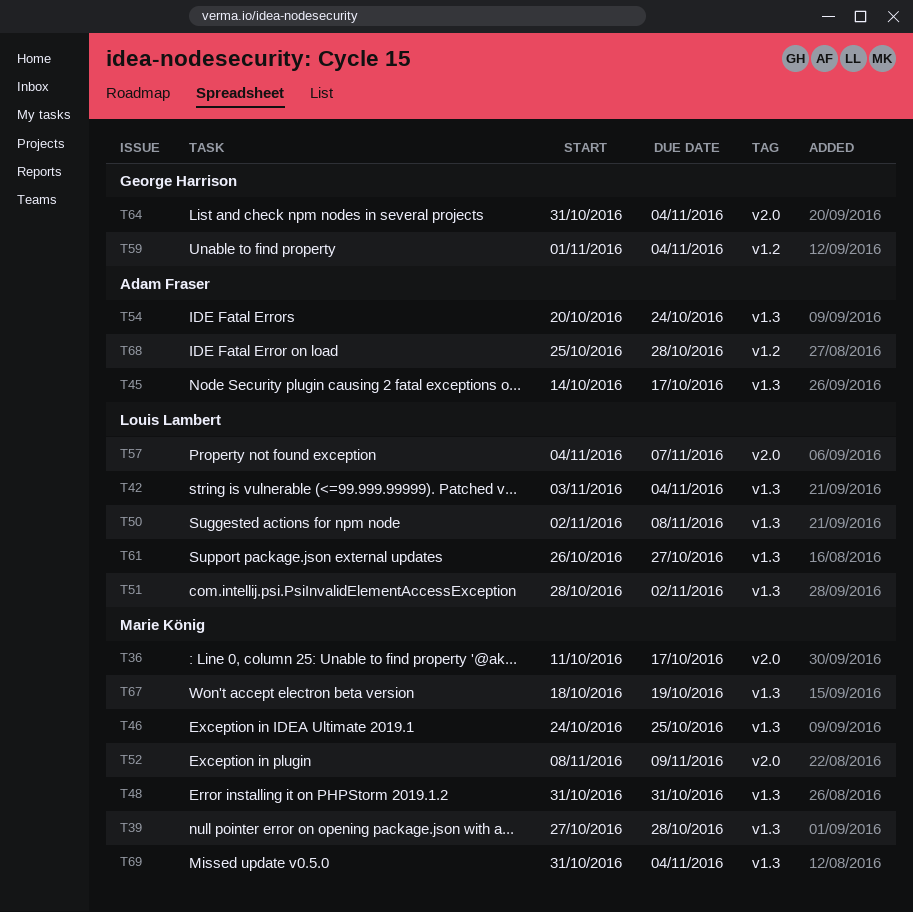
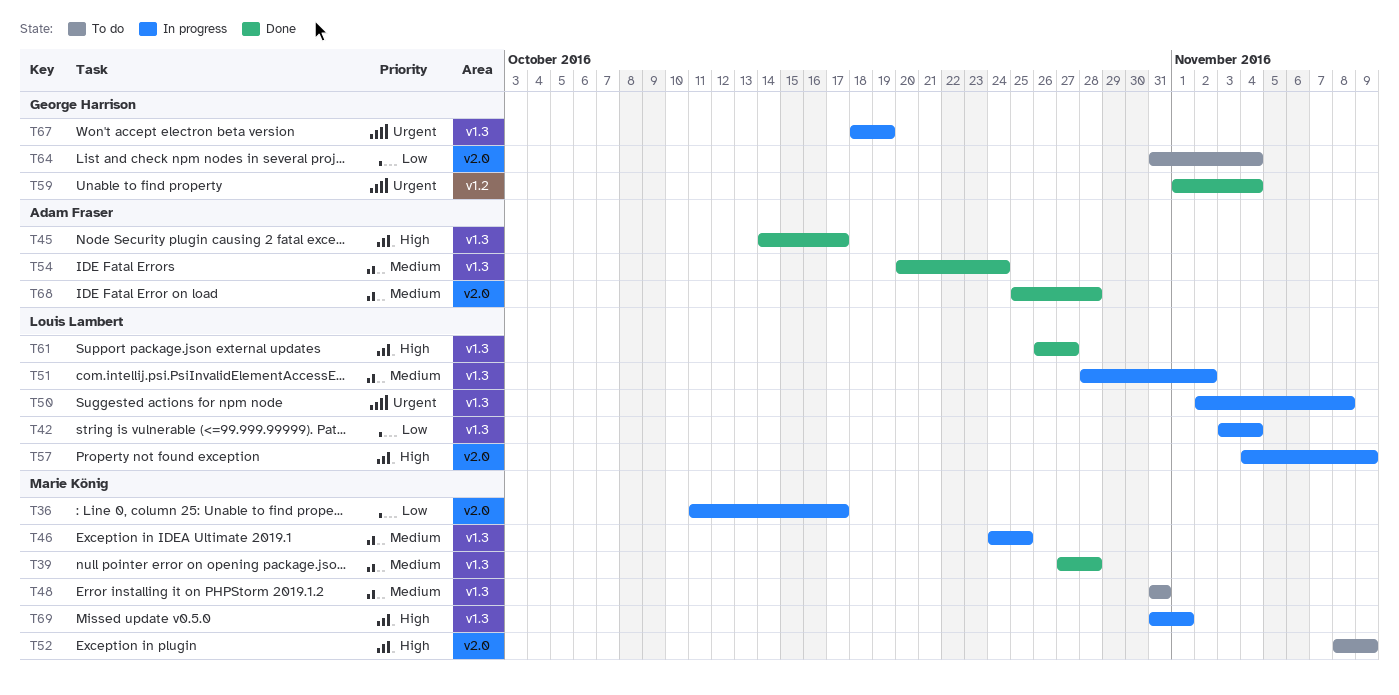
T57, due: Nov 7 -> Nov 9
T67, owner: Marie König -> George Harrison
T68, label: v1.2 -> v2.0
T69, due: Nov 4 -> Nov 1

